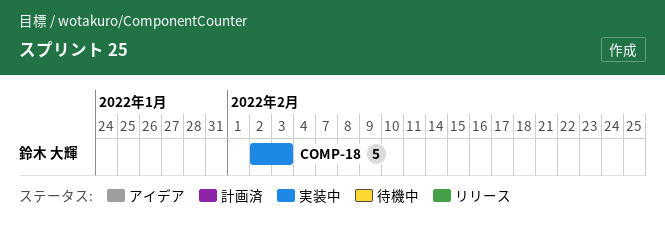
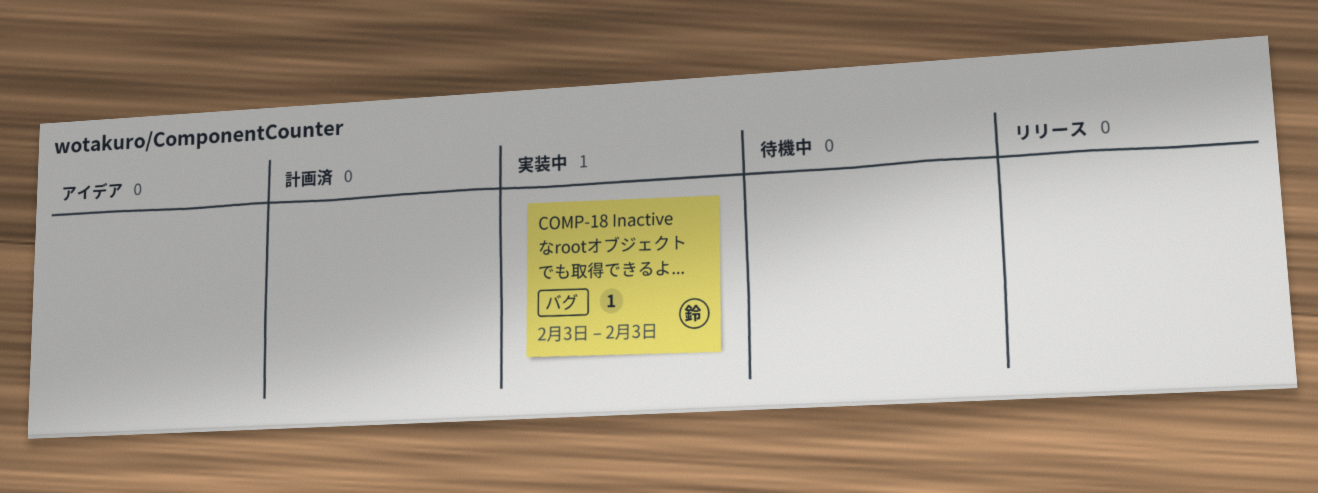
COMP-18, estimate: 5 -> 1
COMP-18, start: Feb 2 -> Feb 3

